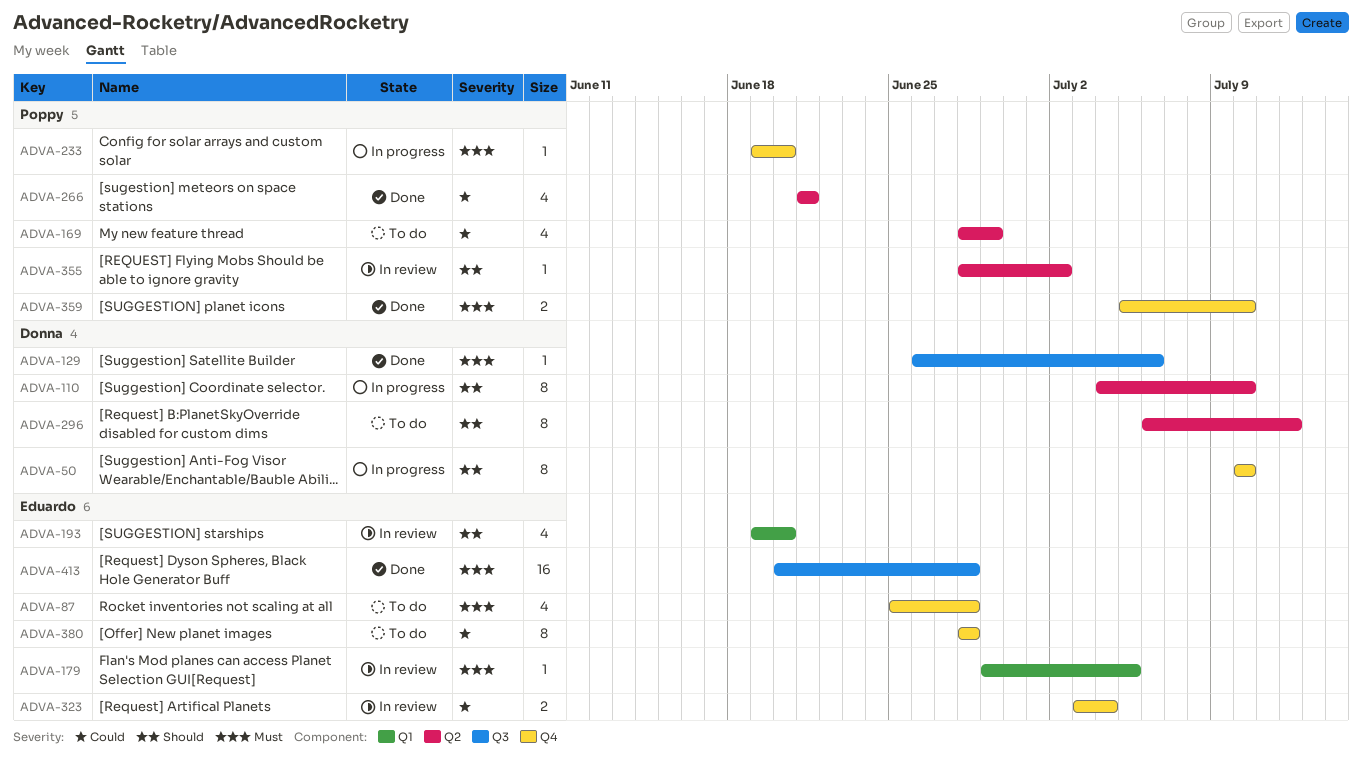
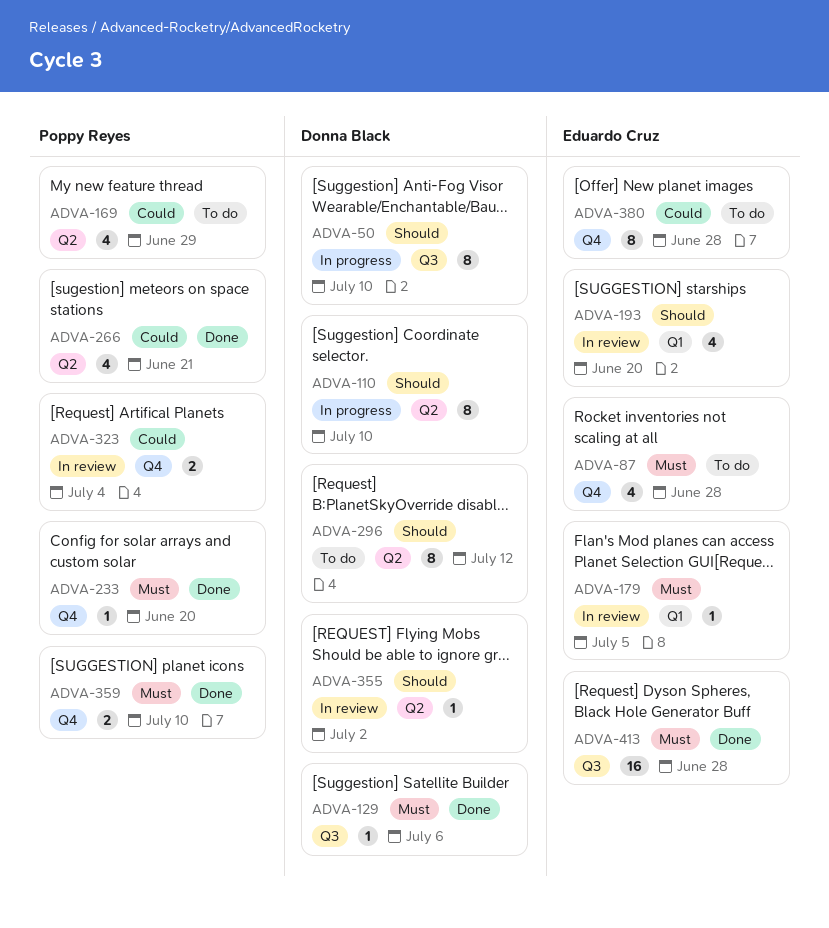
ADVA-50, label: Q4 -> Q3
ADVA-233, status: In progress -> Done
ADVA-323, owner: Eduardo Cruz -> Poppy Reyes
ADVA-355, owner: Poppy Reyes -> Donna Black

